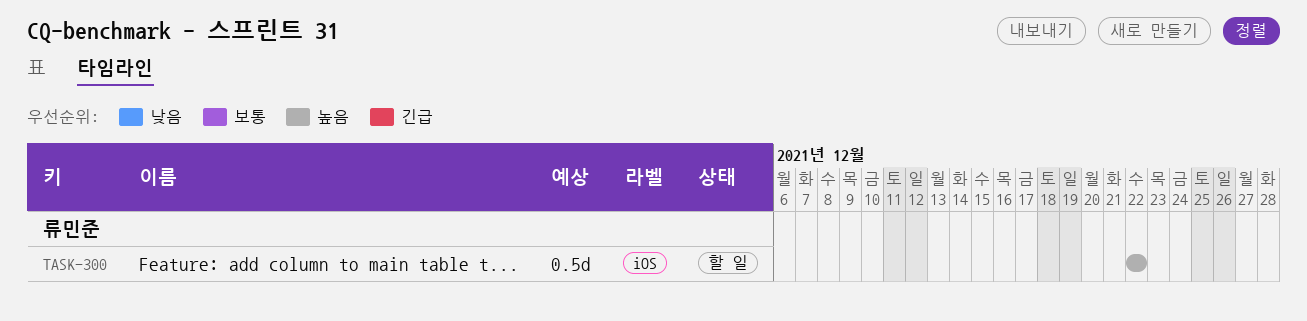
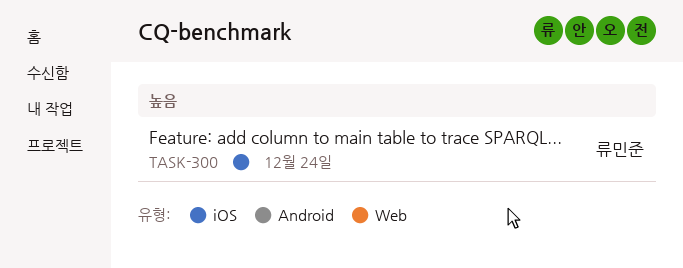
TASK-300, due: Dec 22 -> Dec 24

